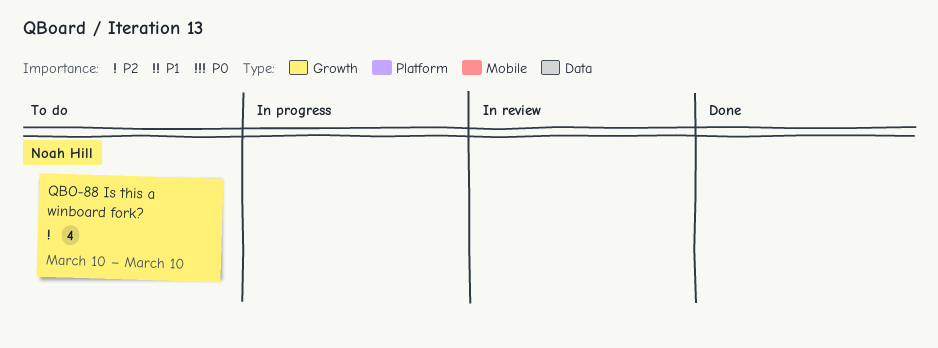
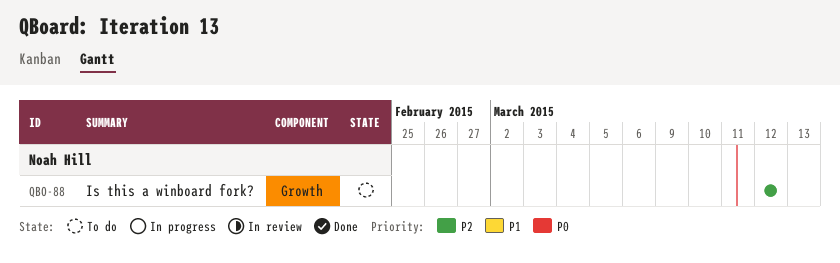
QBO-88, start: Mar 10 -> Mar 12
QBO-88, due: Mar 10 -> Mar 12

